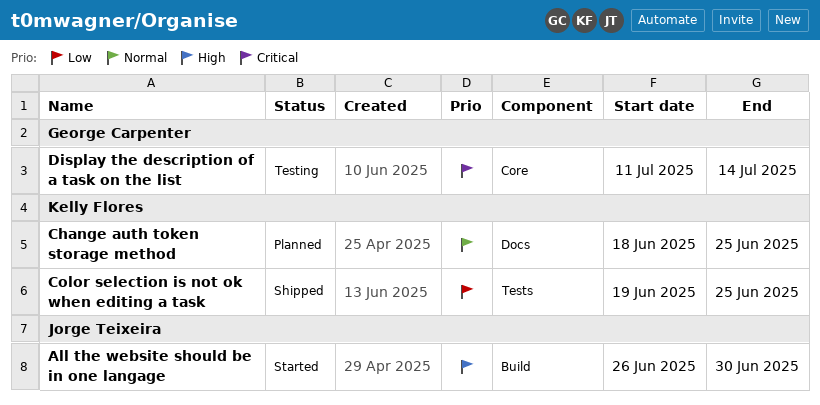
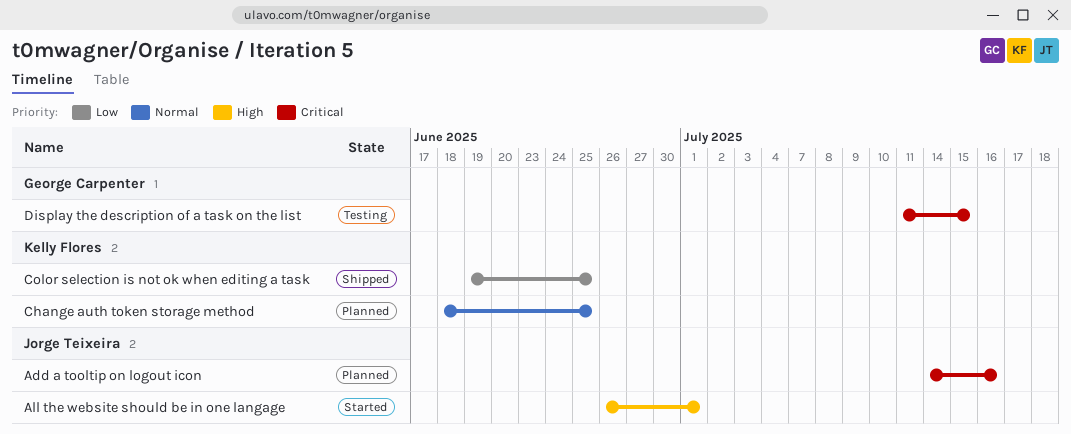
Add a tooltip on logout icon: none -> present
All the website should be in one langage, due: Jun 30 -> Jul 1
Display the description of a task on the list, due: Jul 14 -> Jul 15

